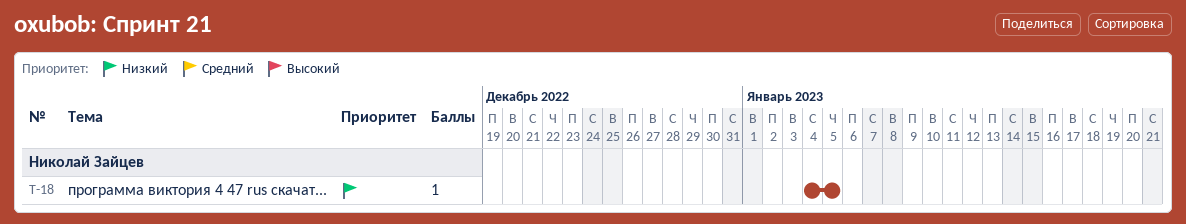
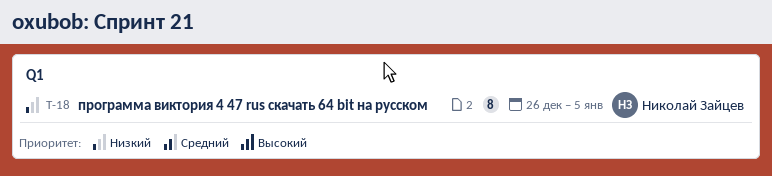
T-18, estimate: 1 -> 8
T-18, start: Jan 4 -> Dec 26

